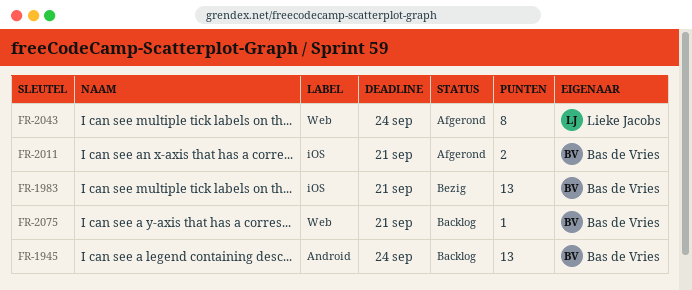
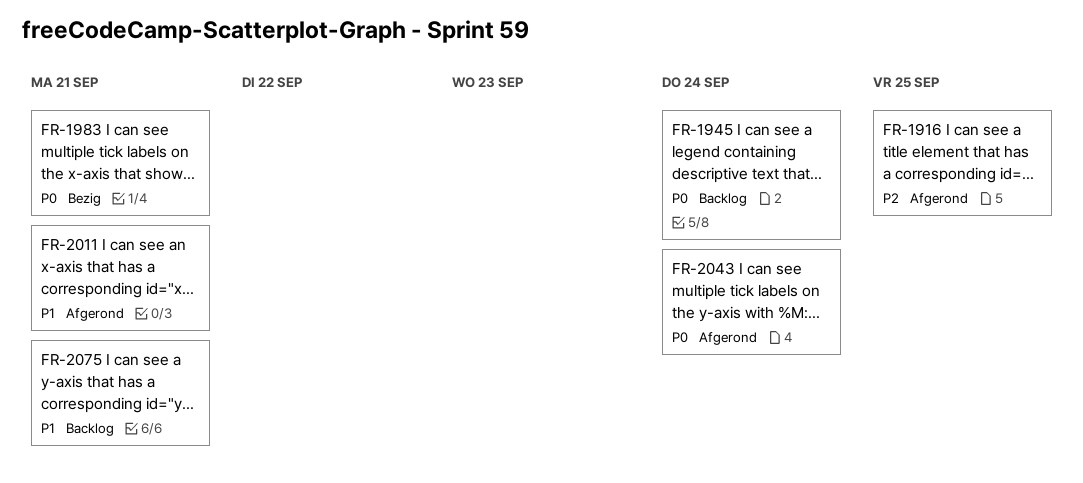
FR-1916: none -> present

